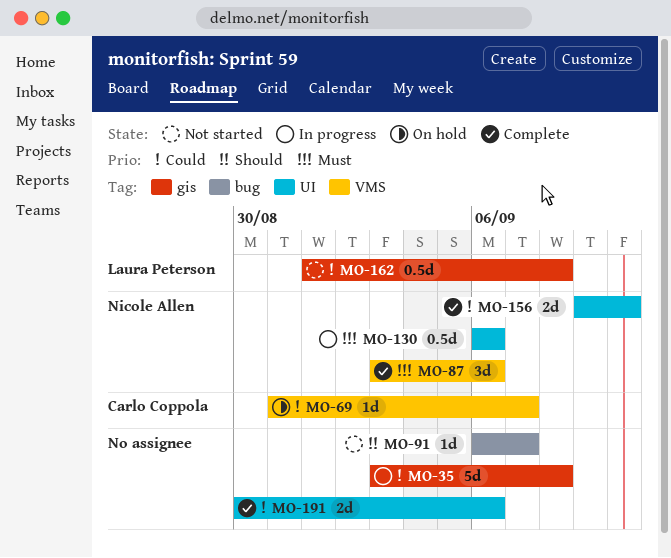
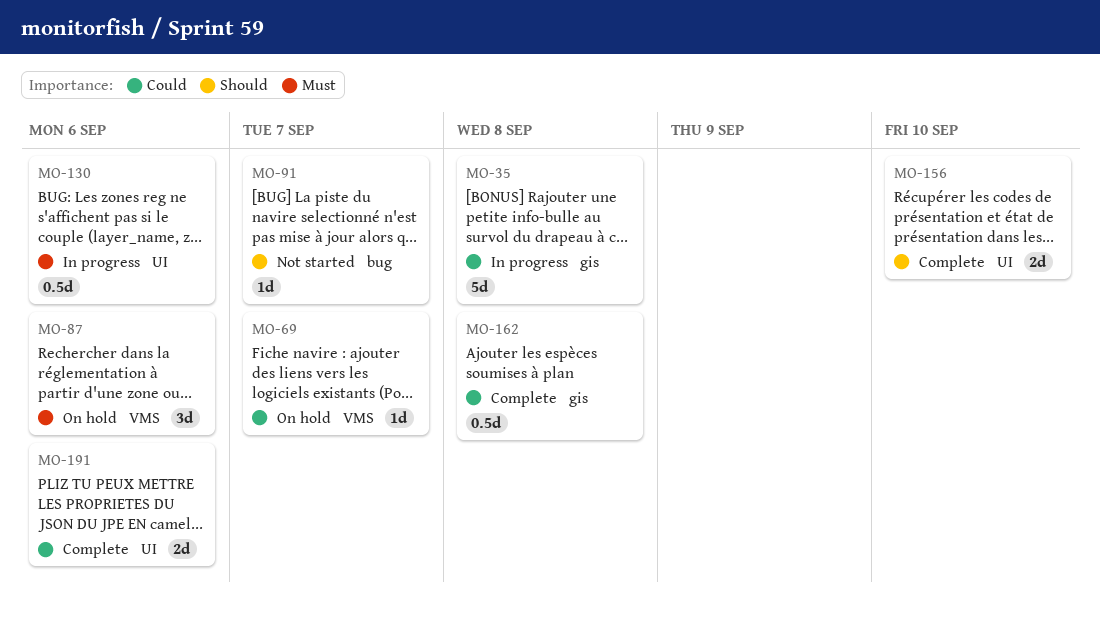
MO-87, status: Complete -> On hold
MO-156, priority: Could -> Should
MO-162, status: Not started -> Complete

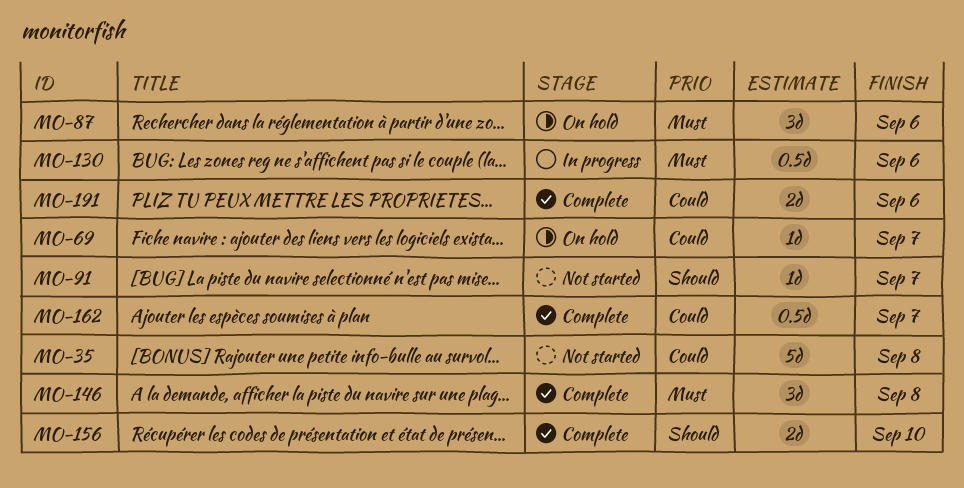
MO-35, status: In progress -> Not started
MO-146: none -> present
MO-162, due: Sep 8 -> Sep 7

